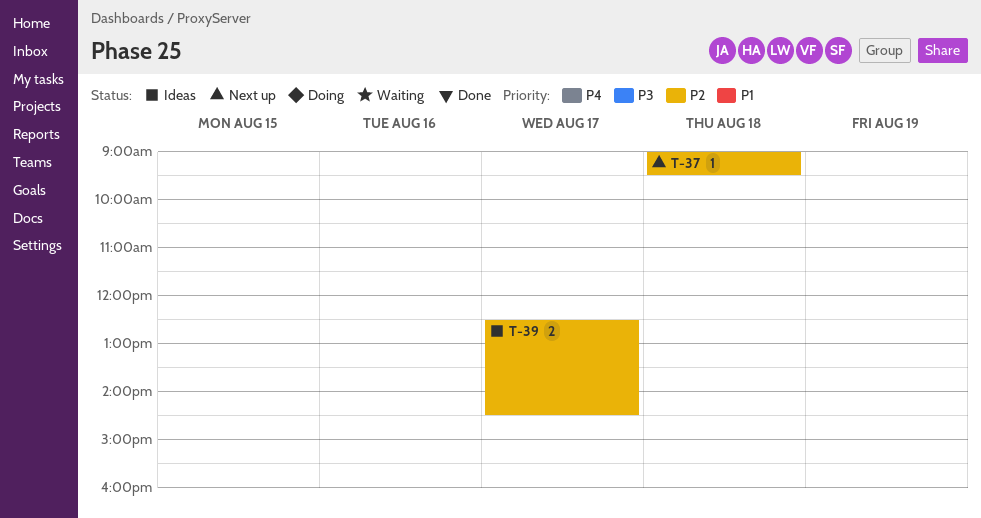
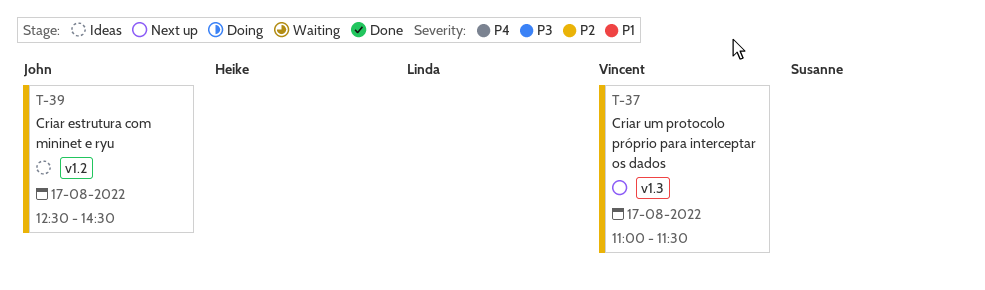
T-37, day: Aug 18 -> Aug 17
T-37, begins: 09:00 -> 11:00
T-37, ends: 09:30 -> 11:30

